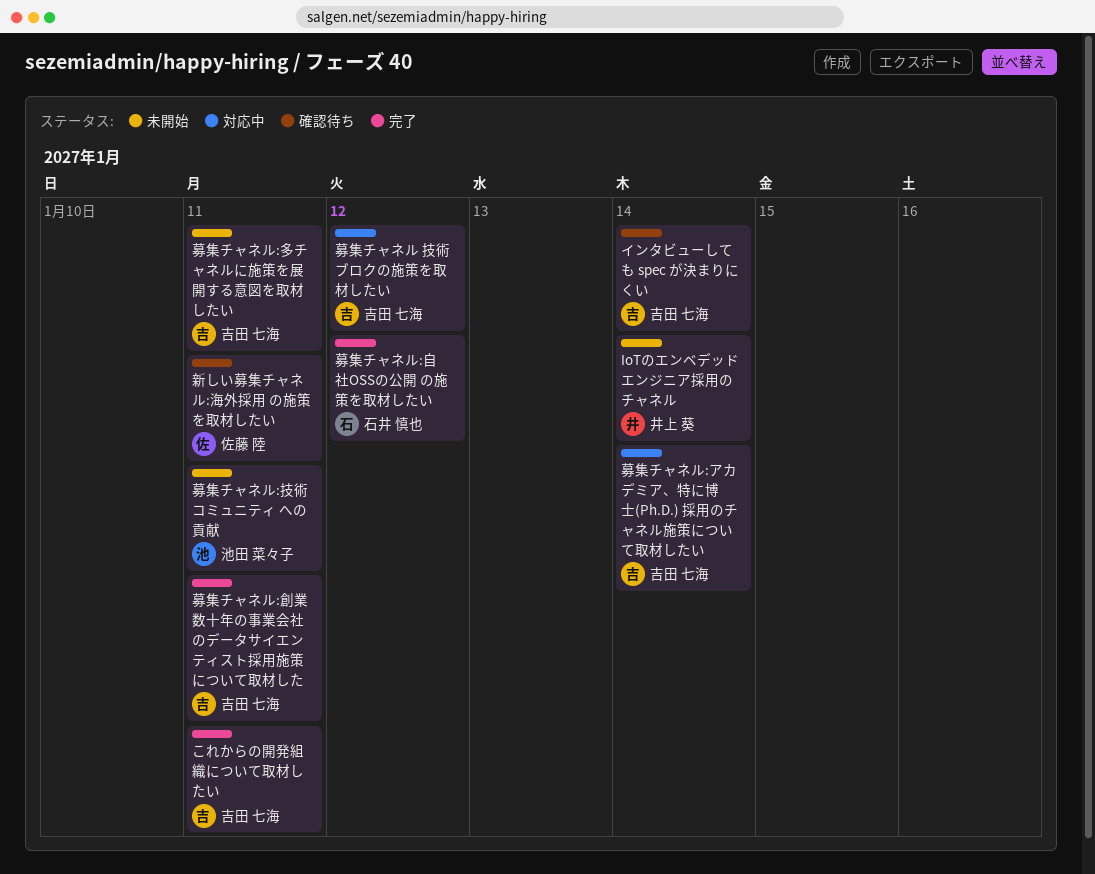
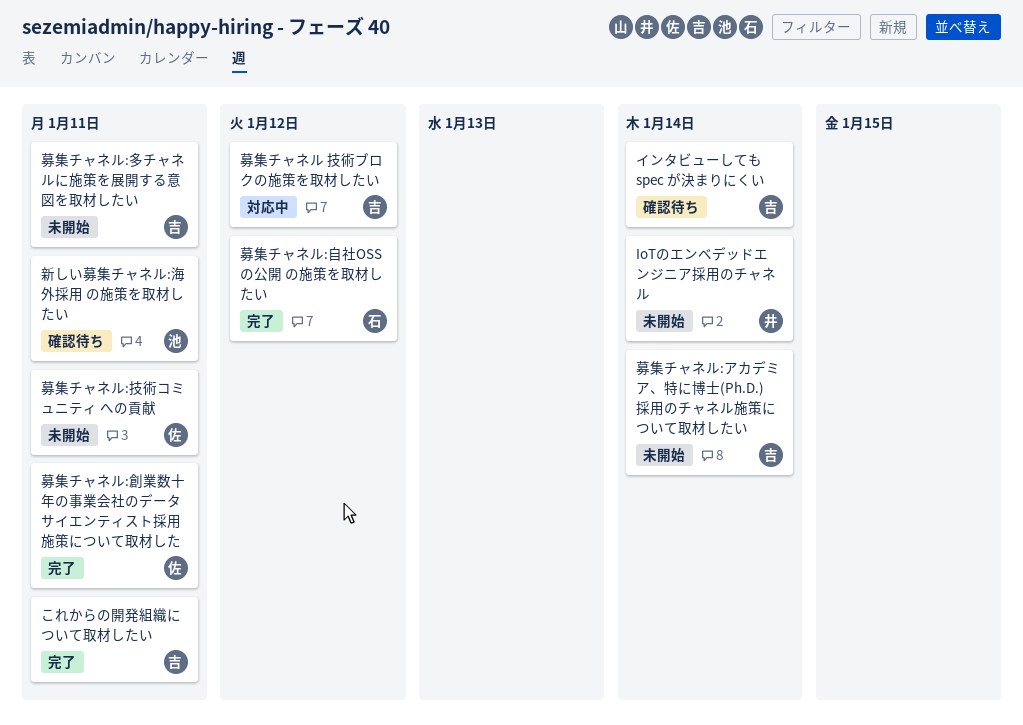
募集チャネル:アカデミア、特に博士(Ph.D.) 採用のチャネル施策について取材したい, status: 対応中 -> 未開始
募集チャネル:創業数十年の事業会社のデータサイエンティスト採用施策について取材した, owner: 吉田 七海 -> 佐藤 陸
募集チャネル:技術コミュニティ への貢献, owner: 池田 菜々子 -> 佐藤 陸
新しい募集チャネル:海外採用 の施策を取材したい, owner: 佐藤 陸 -> 池田 菜々子

